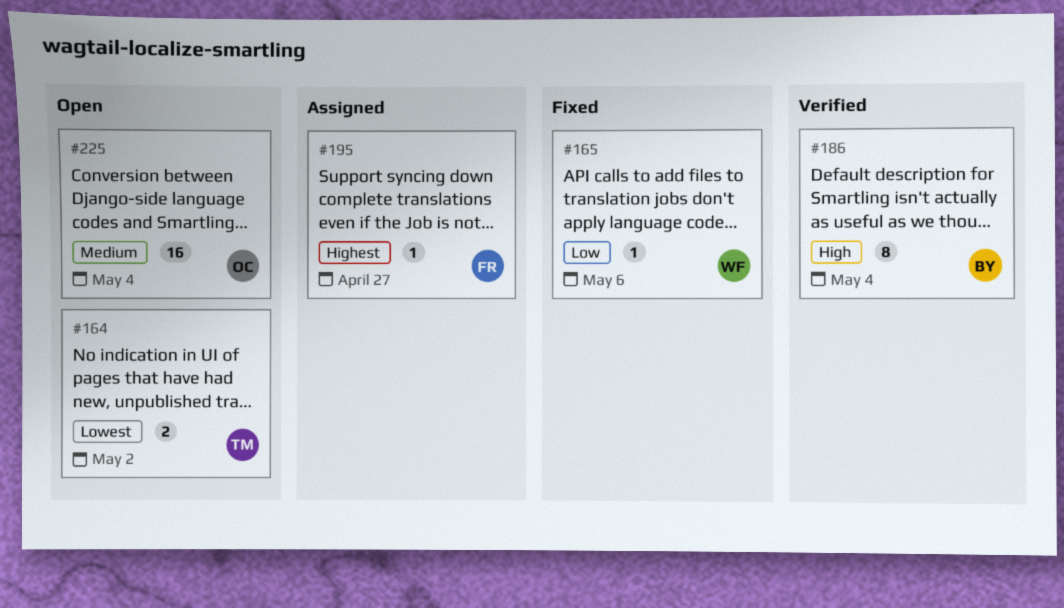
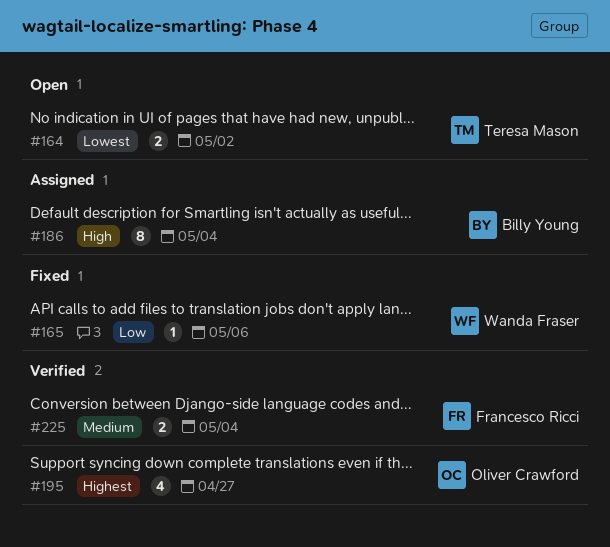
#186, status: Verified -> Assigned
#195, status: Assigned -> Verified
#195, owner: Francesco Ricci -> Oliver Crawford
#195, estimate: 1 -> 4
#225, status: Open -> Verified
#225, owner: Oliver Crawford -> Francesco Ricci
#225, estimate: 16 -> 2

